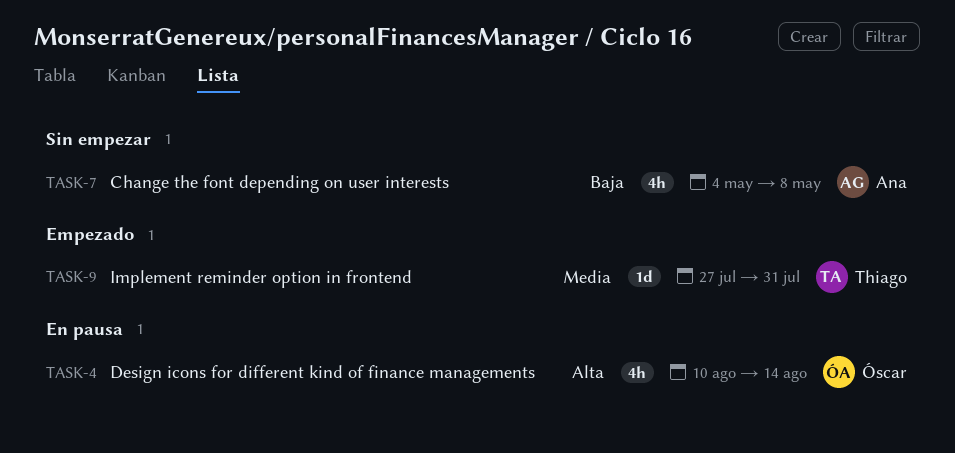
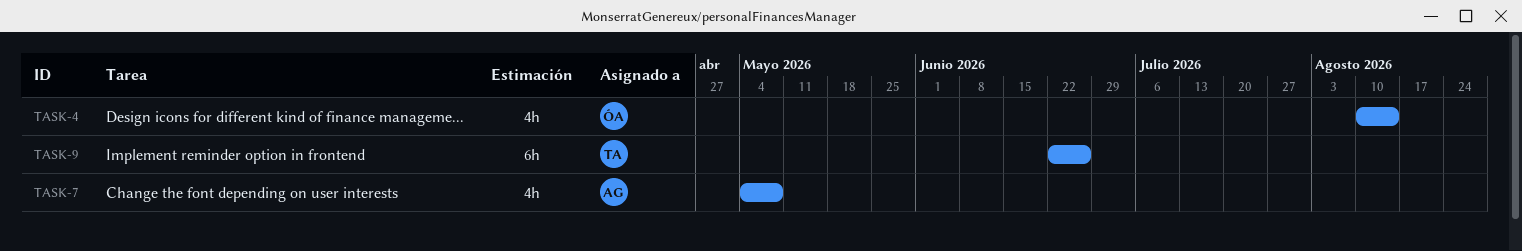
TASK-9, estimate: 1d -> 6h
TASK-9, start: Jul 27 -> Jun 22
TASK-9, due: Jul 31 -> Jun 26

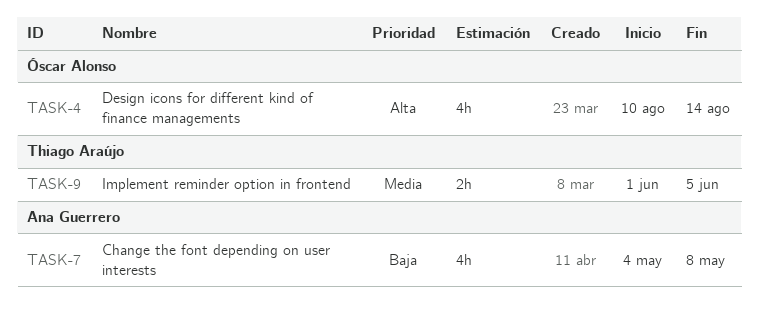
TASK-9, estimate: 6h -> 2h
TASK-9, start: Jun 22 -> Jun 1
TASK-9, due: Jun 26 -> Jun 5

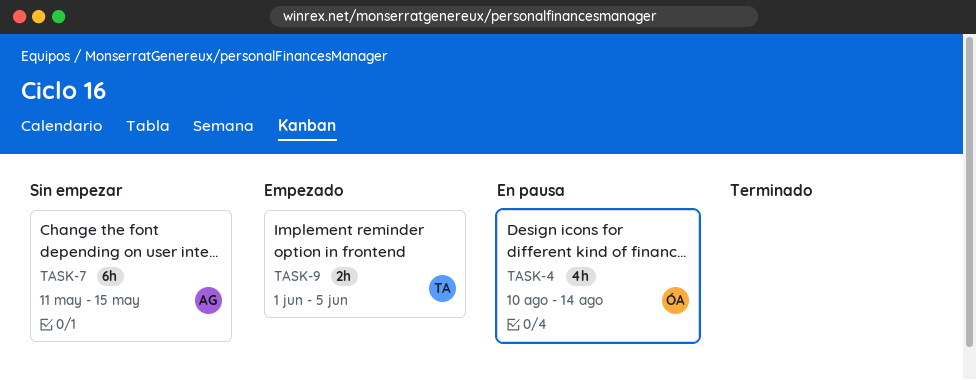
TASK-7, estimate: 4h -> 6h
TASK-7, start: May 4 -> May 11
TASK-7, due: May 8 -> May 15

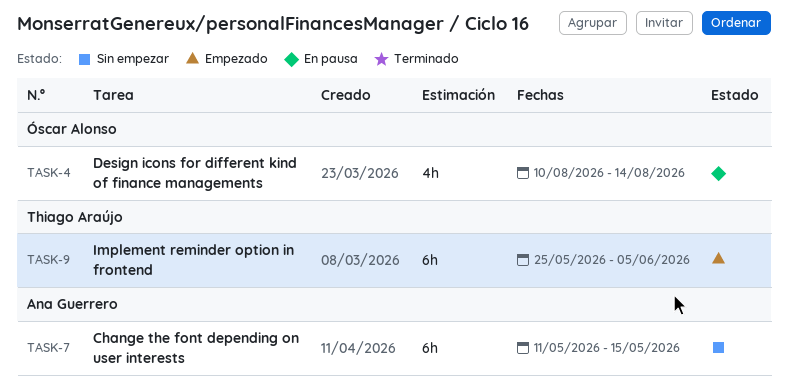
TASK-9, estimate: 2h -> 6h
TASK-9, start: Jun 1 -> May 25

